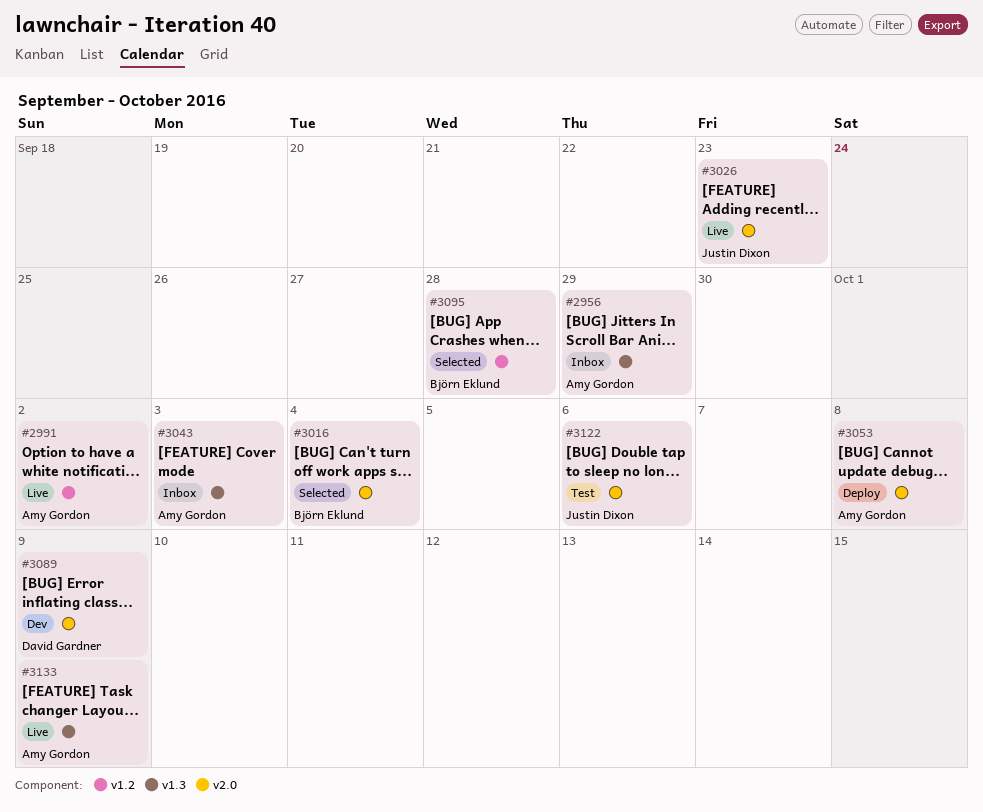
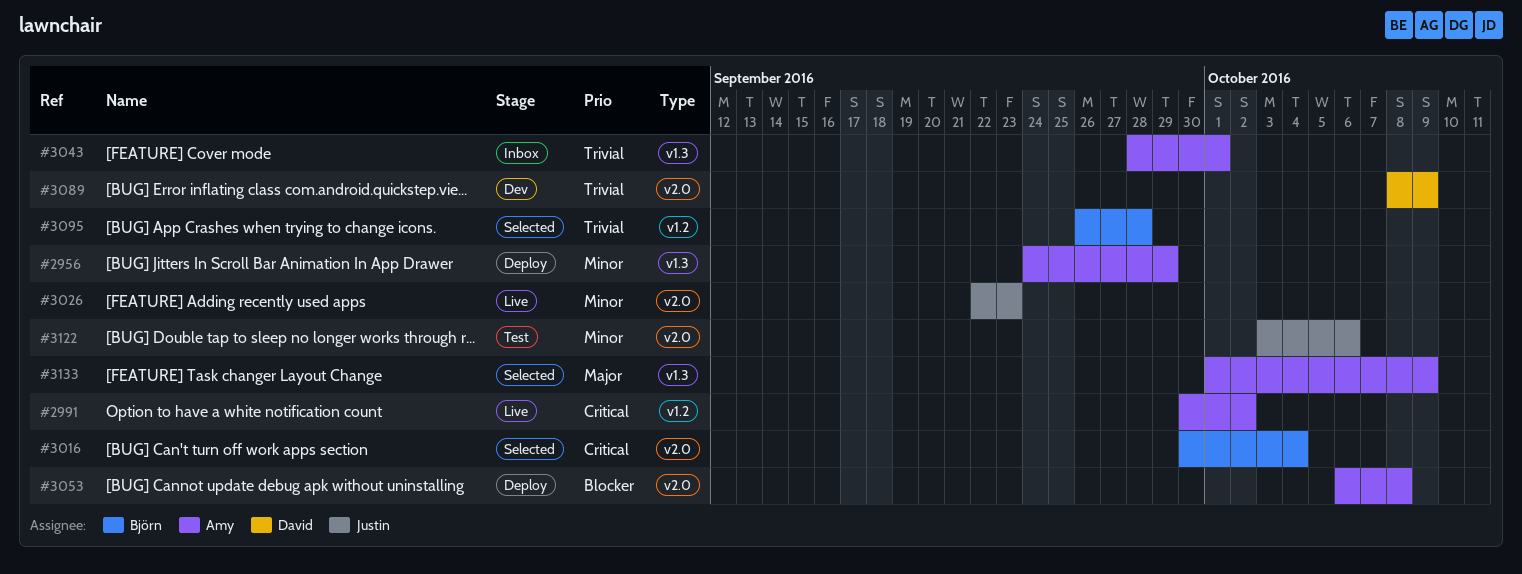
#2956, status: Inbox -> Deploy
#3043, due: Oct 3 -> Oct 1
#3133, status: Live -> Selected

